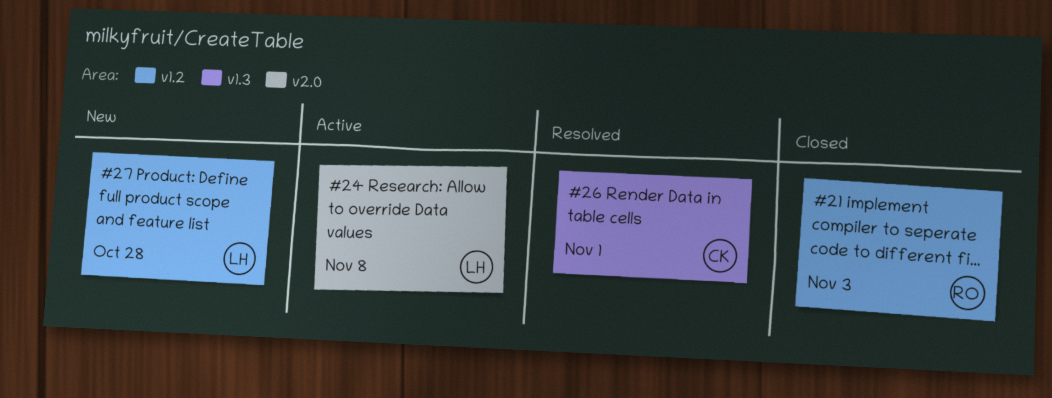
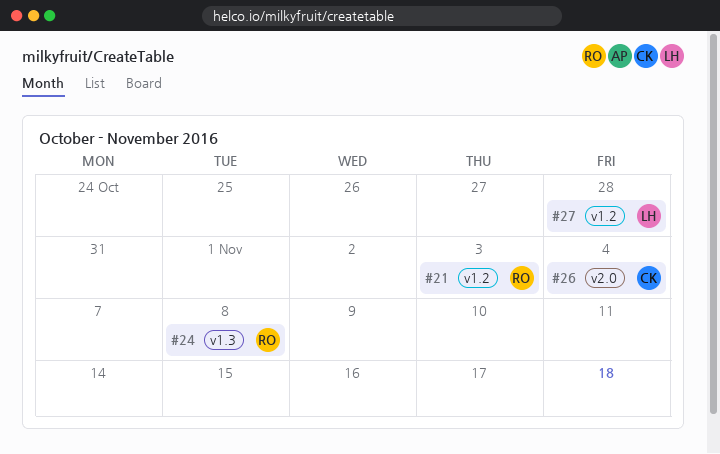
#24, owner: LH -> RO
#24, label: v2.0 -> v1.3
#26, label: v1.3 -> v2.0
#26, due: Nov 1 -> Nov 4

